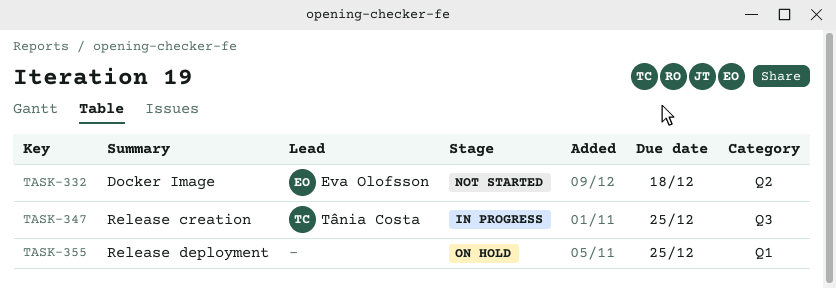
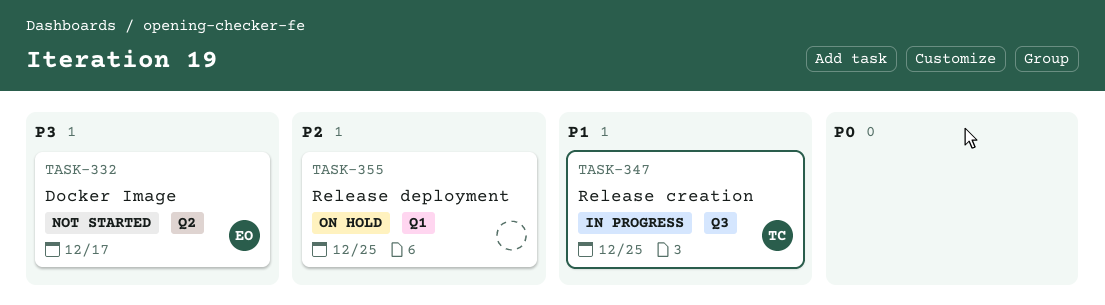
TASK-332, due: Dec 18 -> Dec 17

